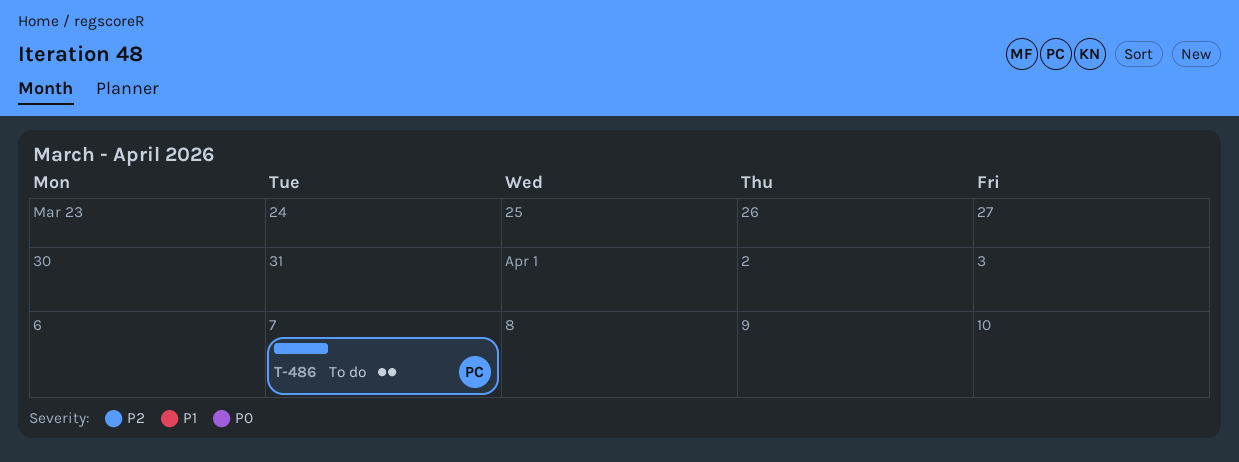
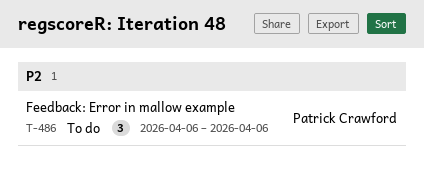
T-486, estimate: 2 -> 3
T-486, due: Apr 7 -> Apr 6

